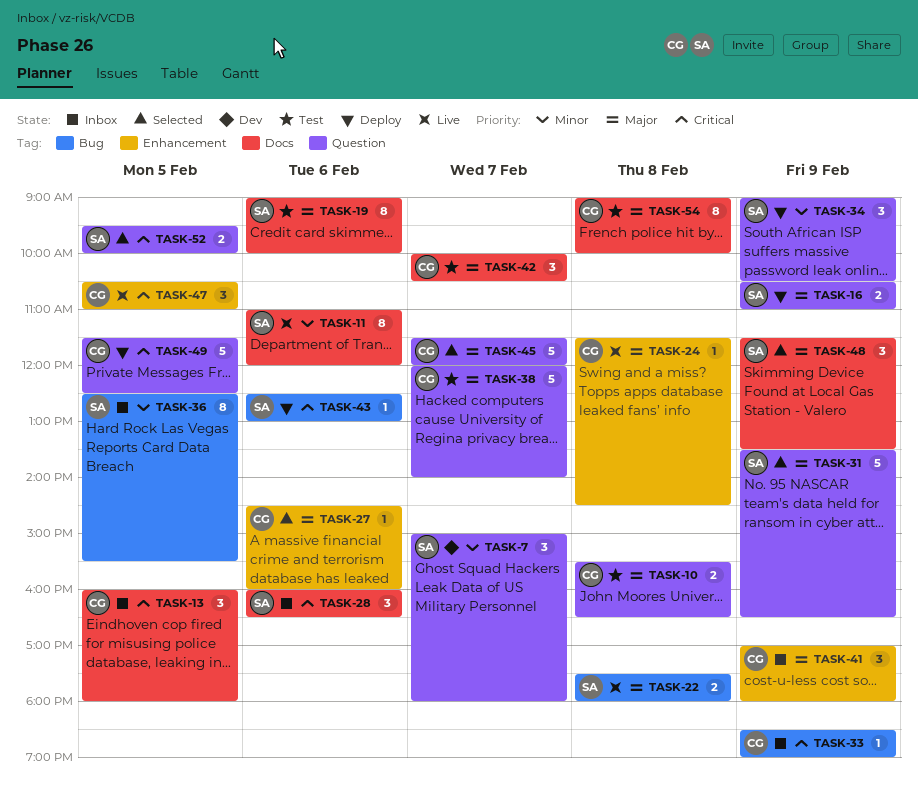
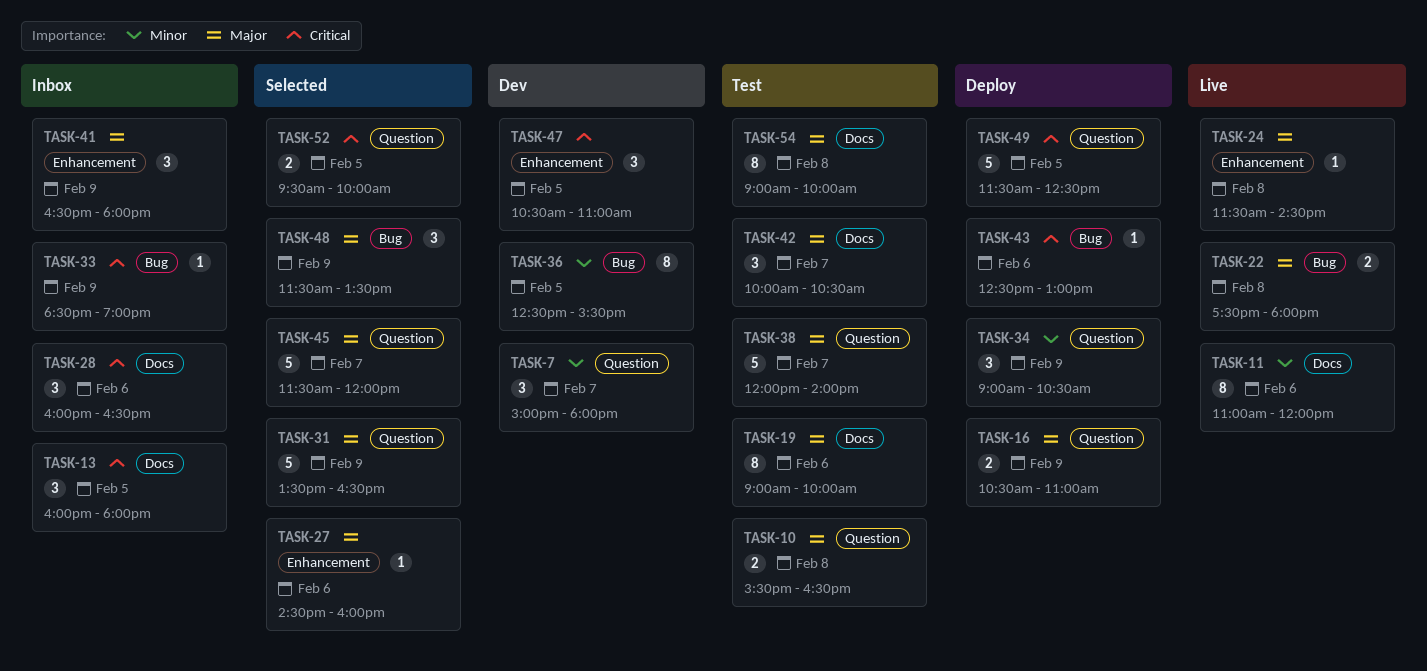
TASK-36, status: Inbox -> Dev
TASK-41, begins: 17:00 -> 16:30
TASK-47, status: Live -> Dev
TASK-48, label: Docs -> Bug

